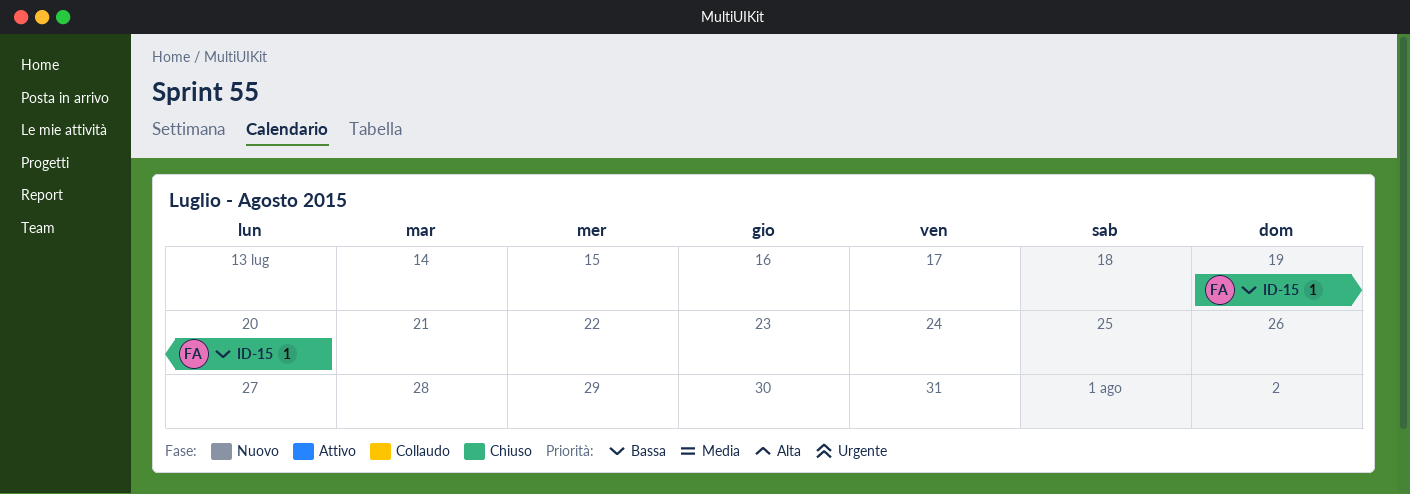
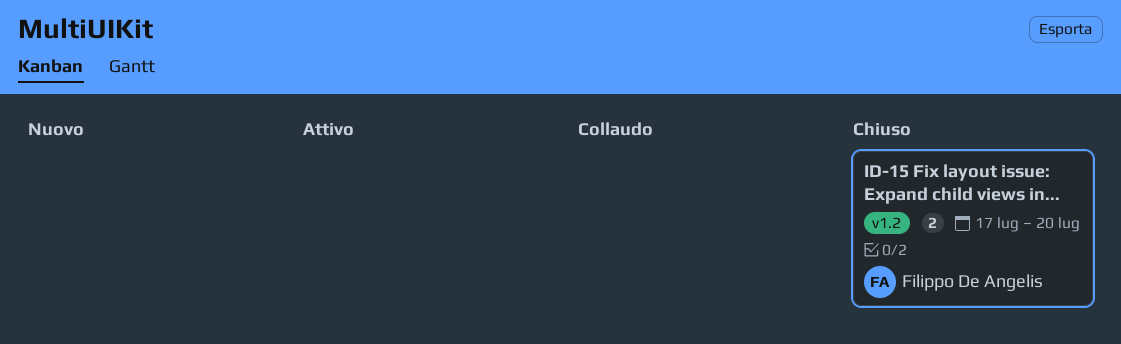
ID-15, estimate: 1 -> 2
ID-15, start: Jul 19 -> Jul 17

